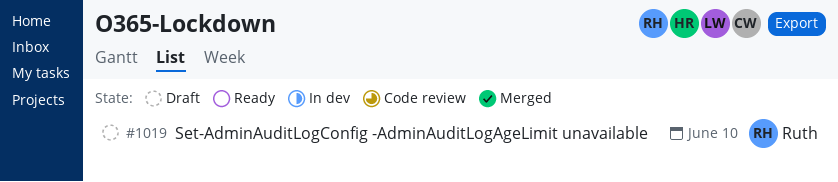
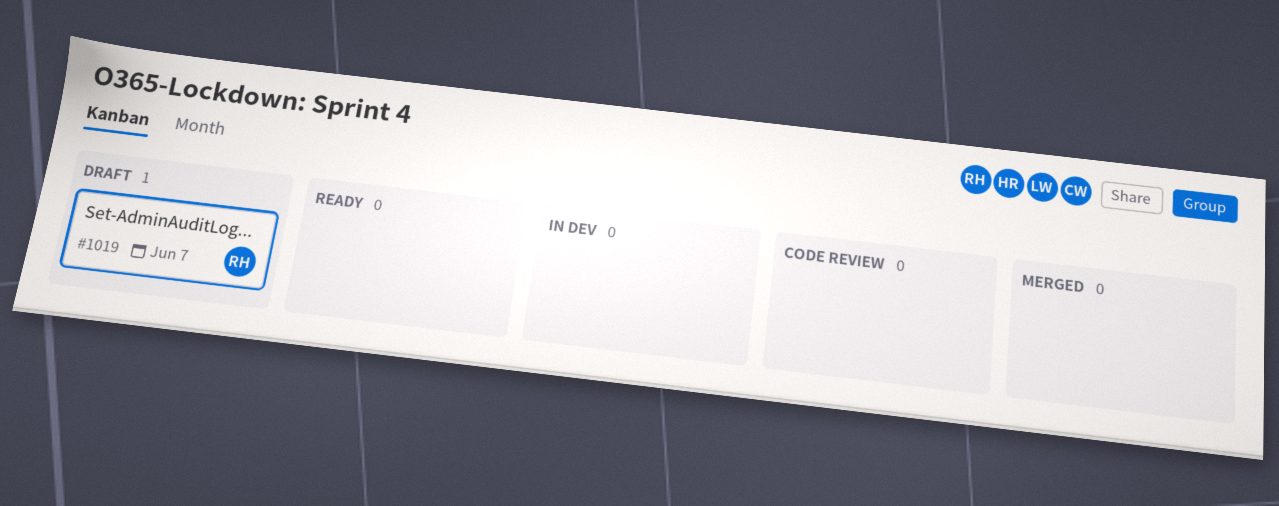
#1019, due: Jun 10 -> Jun 7

